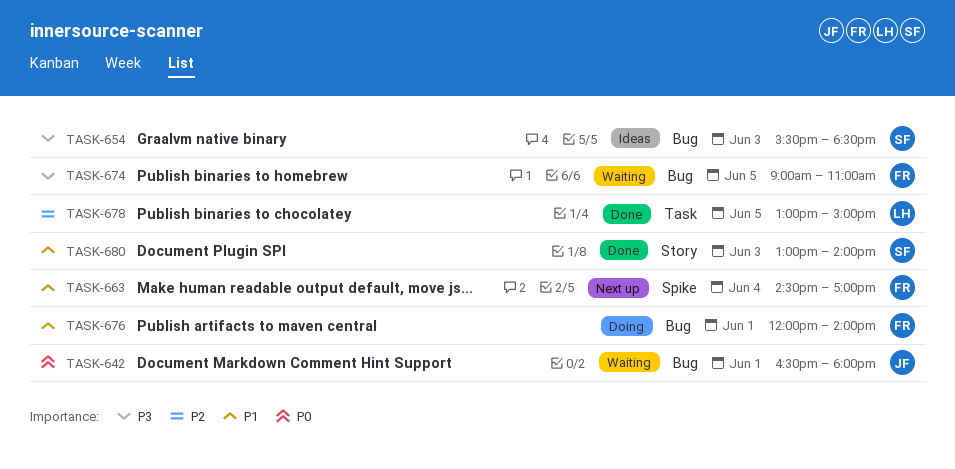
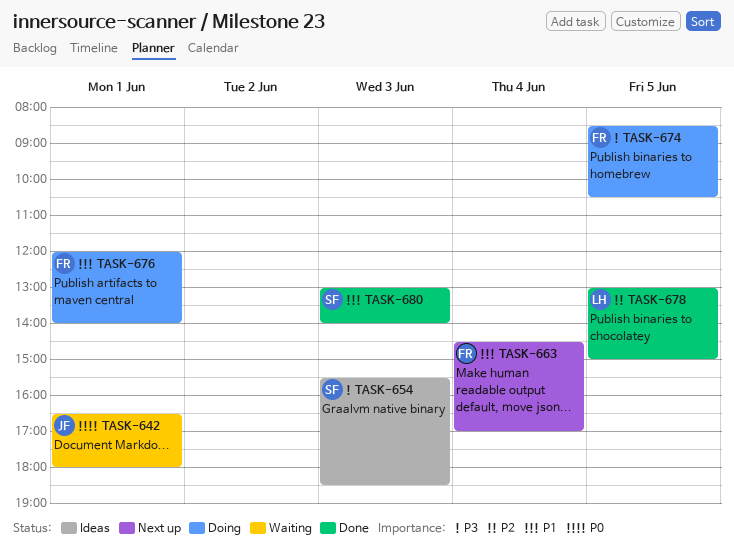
TASK-674, status: Waiting -> Doing
TASK-674, begins: 09:00 -> 08:30
TASK-674, ends: 11:00 -> 10:30

